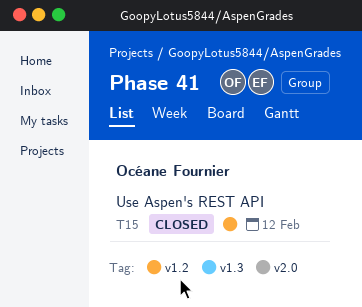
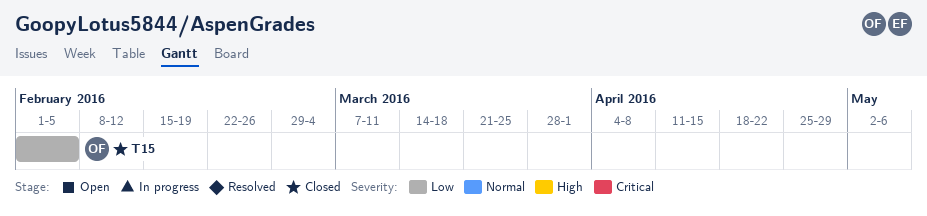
T15, due: Feb 12 -> Feb 5

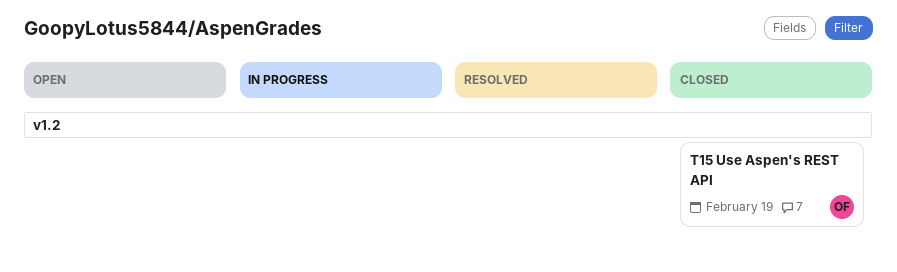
T15, due: Feb 5 -> Feb 19

